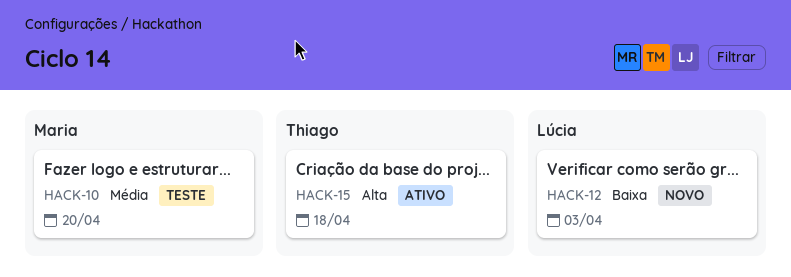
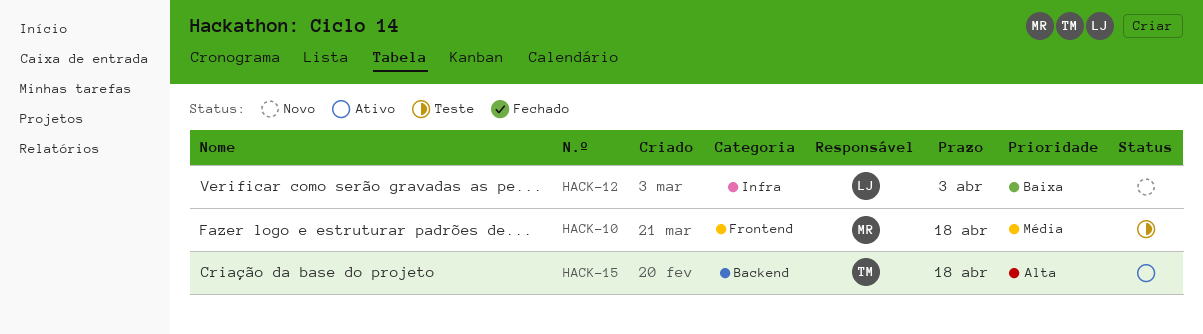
HACK-10, due: Apr 20 -> Apr 18

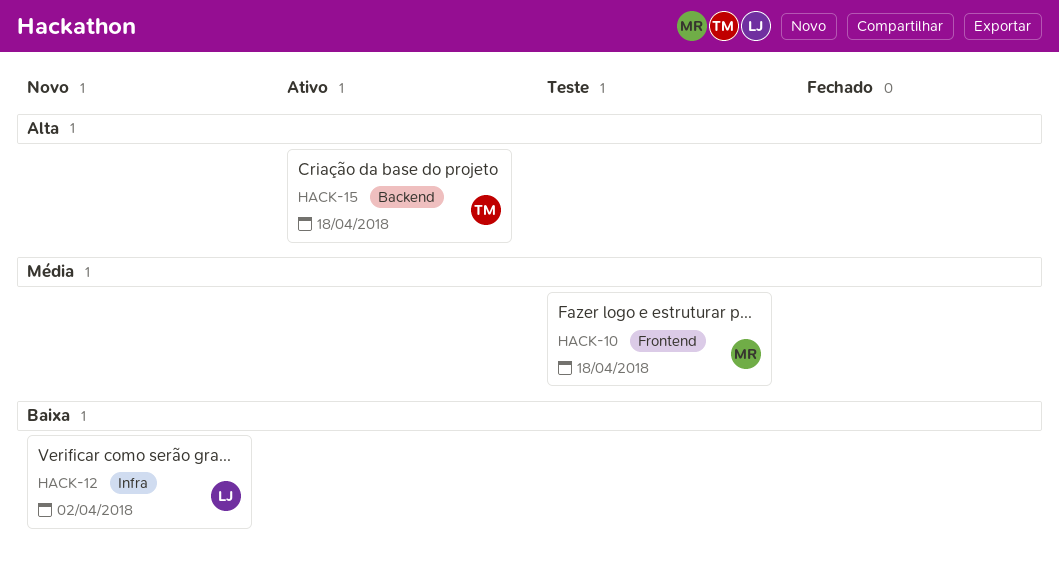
HACK-12, due: Apr 3 -> Apr 2

